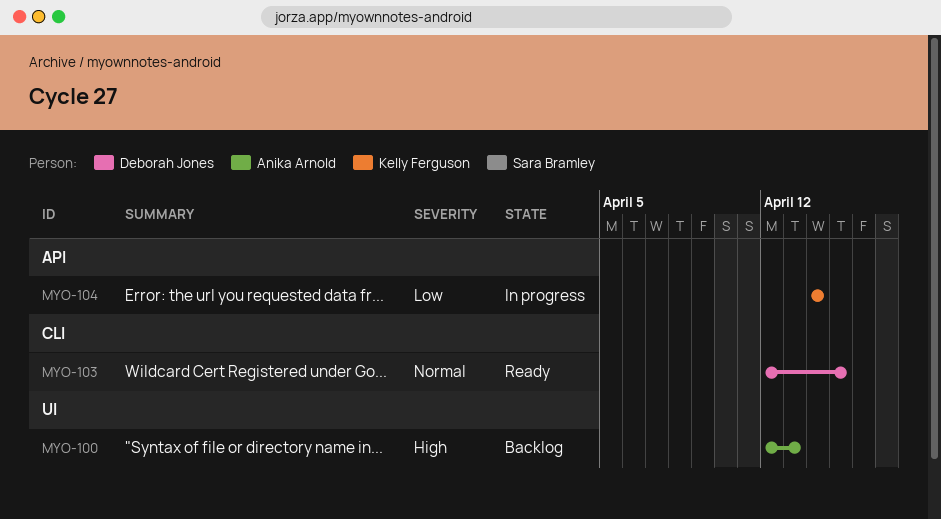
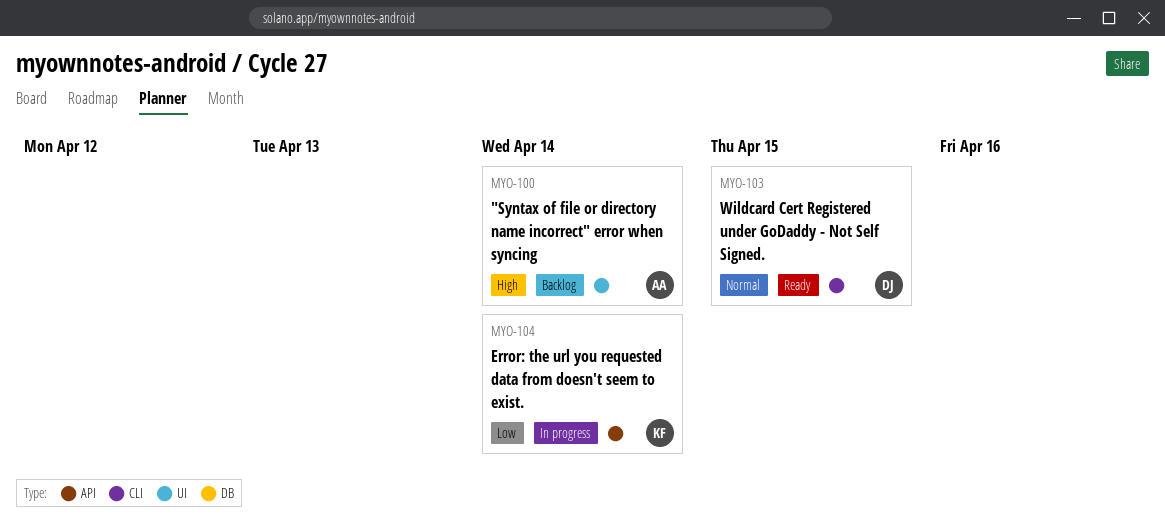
MYO-100, due: Apr 13 -> Apr 14

